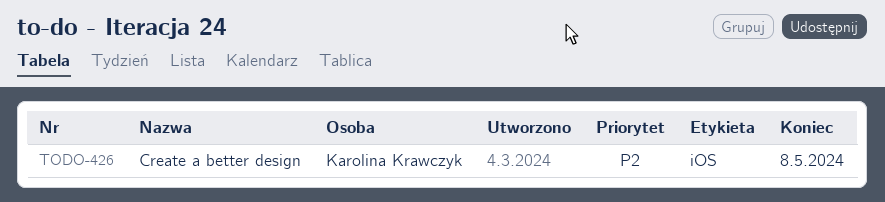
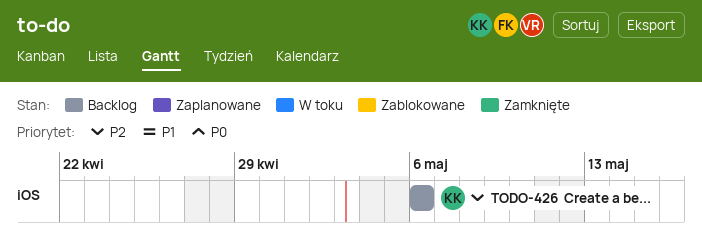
TODO-426, due: May 8 -> May 6

